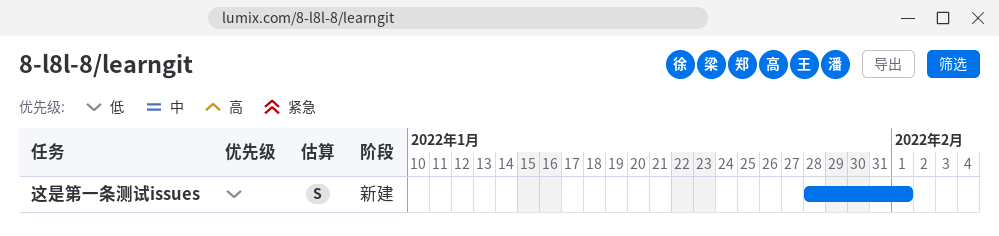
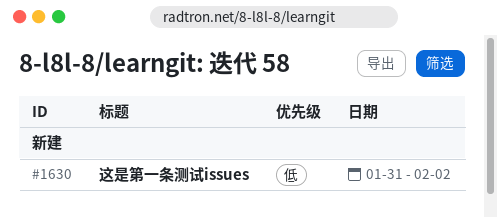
这是第一条测试issues, start: Jan 28 -> Jan 31
这是第一条测试issues, due: Feb 1 -> Feb 2

